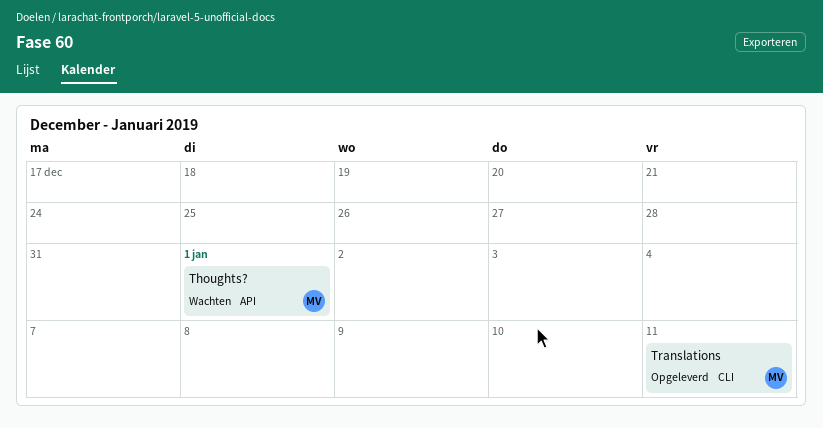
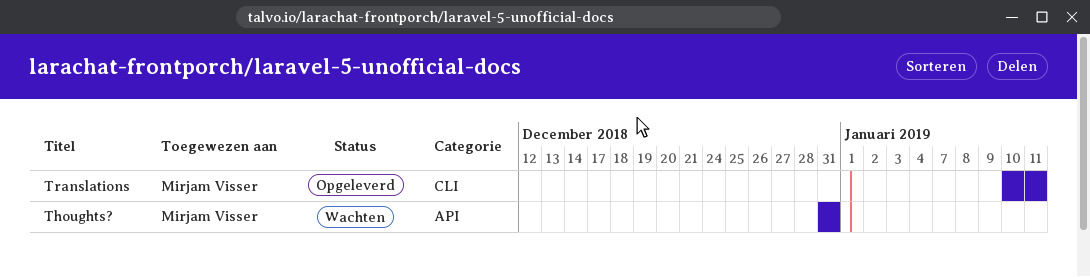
Thoughts?, due: Jan 1 -> Dec 31

